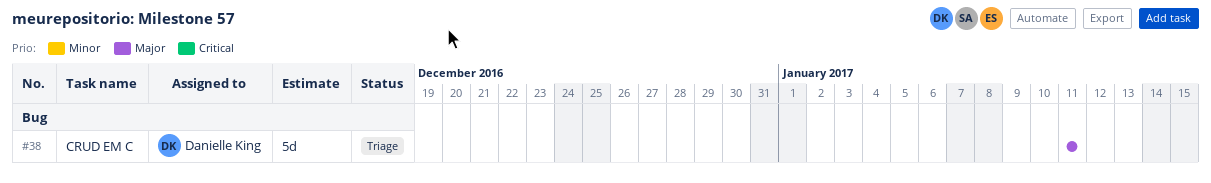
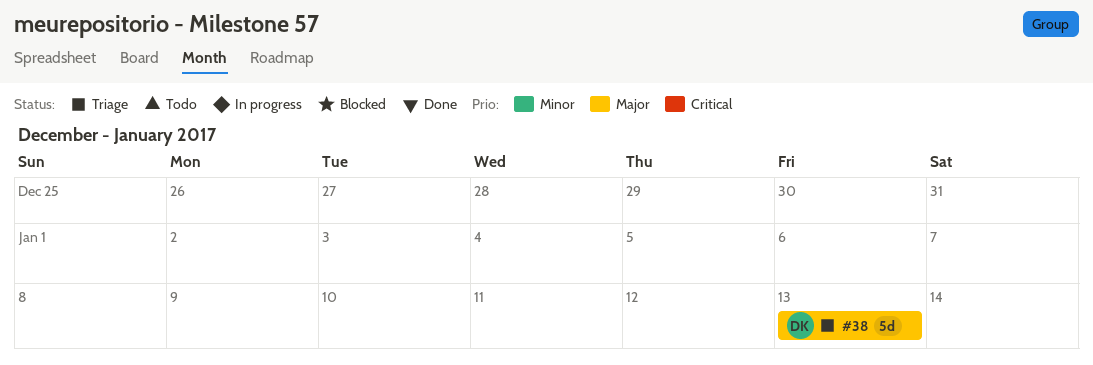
#38, start: Jan 11 -> Jan 13
#38, due: Jan 11 -> Jan 13

